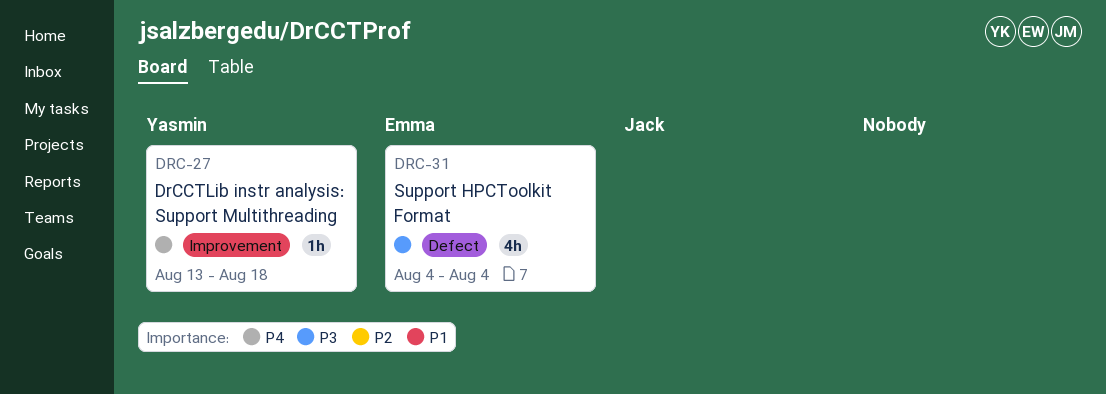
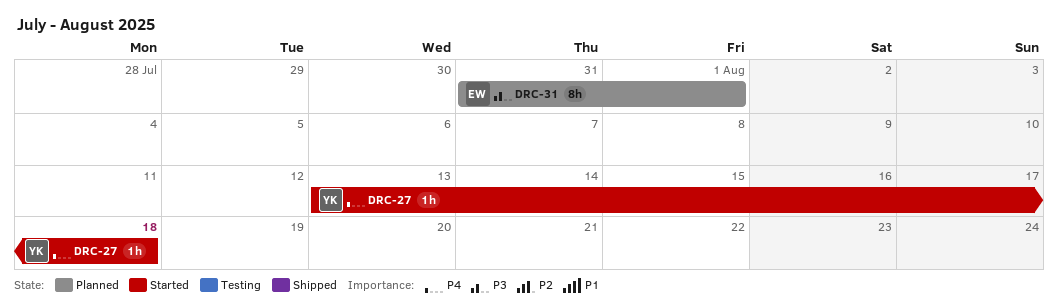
DRC-31, estimate: 4h -> 8h
DRC-31, start: Aug 4 -> Jul 31
DRC-31, due: Aug 4 -> Aug 1

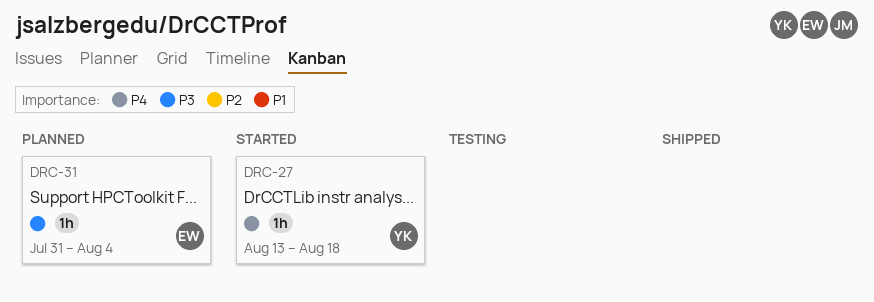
DRC-31, estimate: 8h -> 1h
DRC-31, due: Aug 1 -> Aug 4

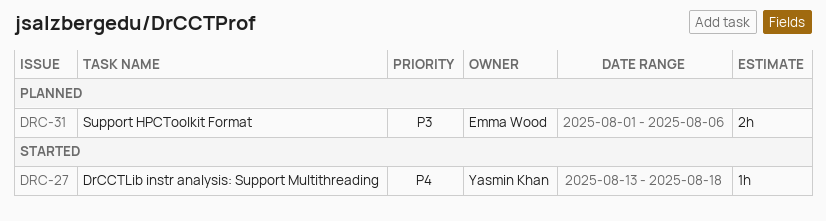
DRC-31, estimate: 1h -> 2h
DRC-31, start: Jul 31 -> Aug 1
DRC-31, due: Aug 4 -> Aug 6

